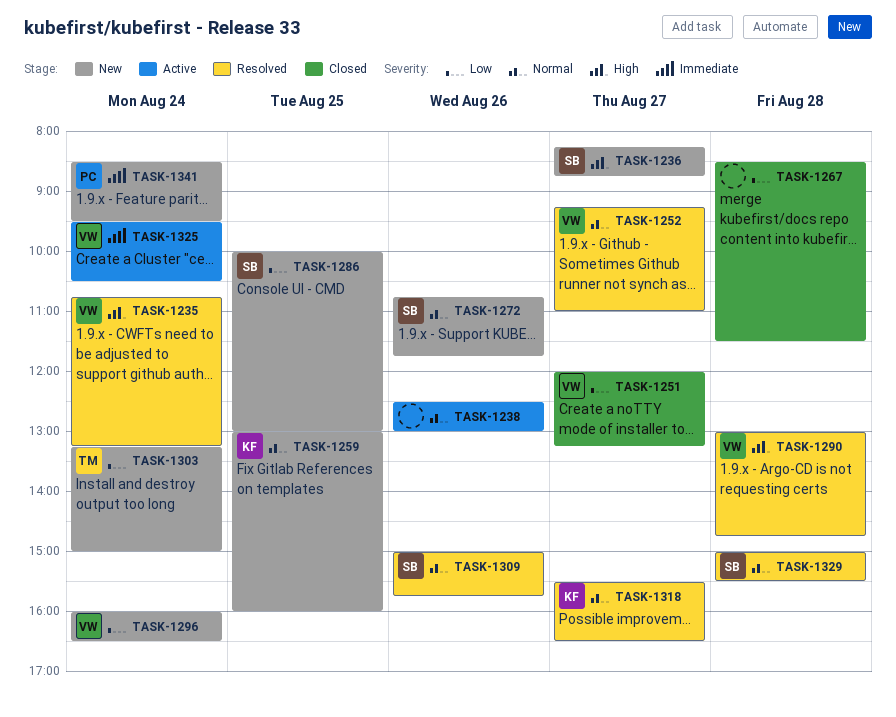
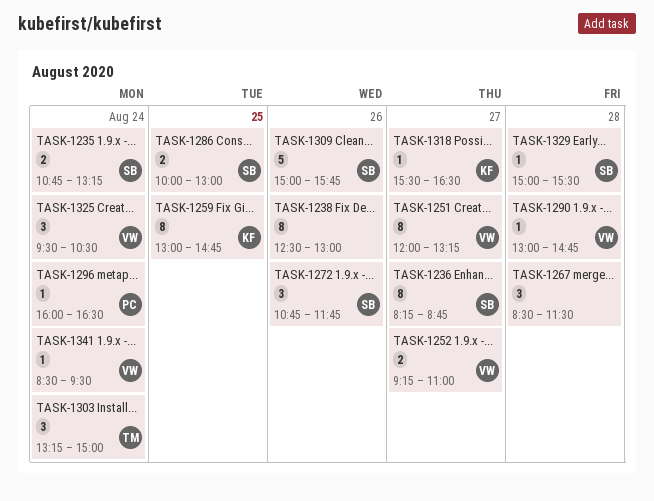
TASK-1235, owner: VW -> SB
TASK-1259, ends: 16:00 -> 14:45
TASK-1296, owner: VW -> PC
TASK-1341, owner: PC -> VW

